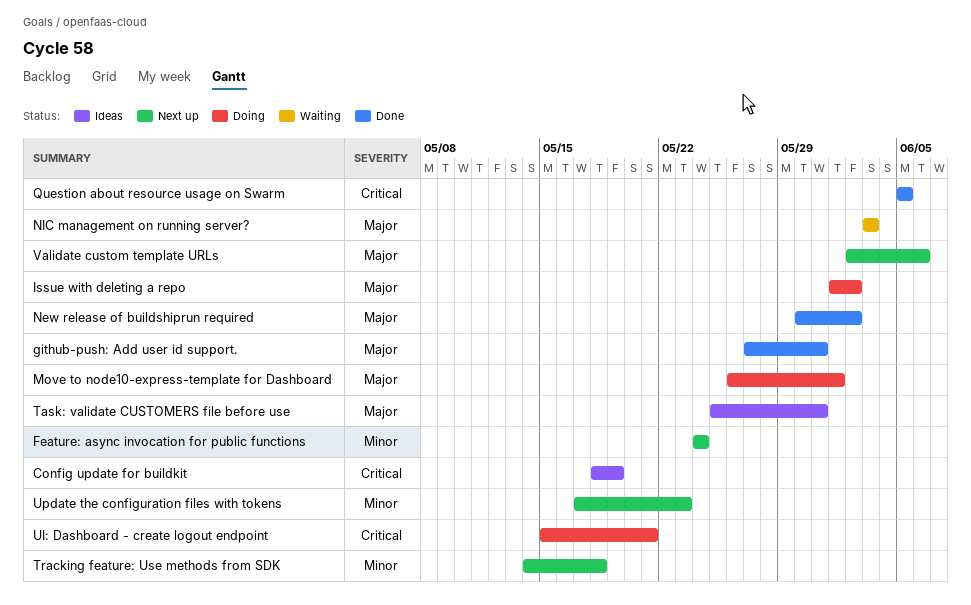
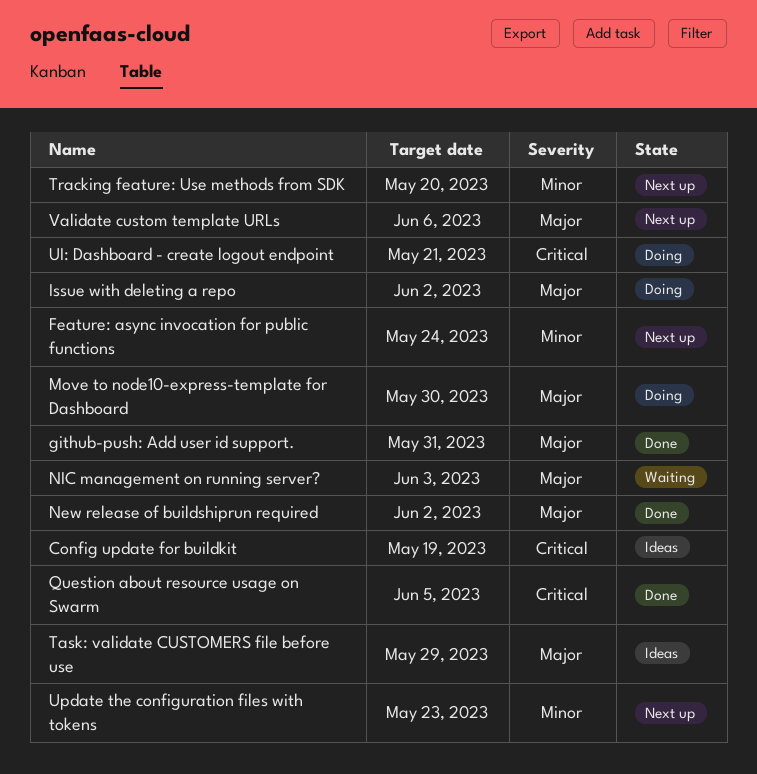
Move to node10-express-template for Dashboard, due: Jun 1 -> May 30
Task: validate CUSTOMERS file before use, due: May 31 -> May 29
Tracking feature: Use methods from SDK, due: May 18 -> May 20

